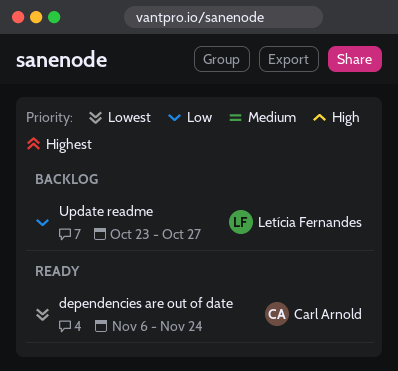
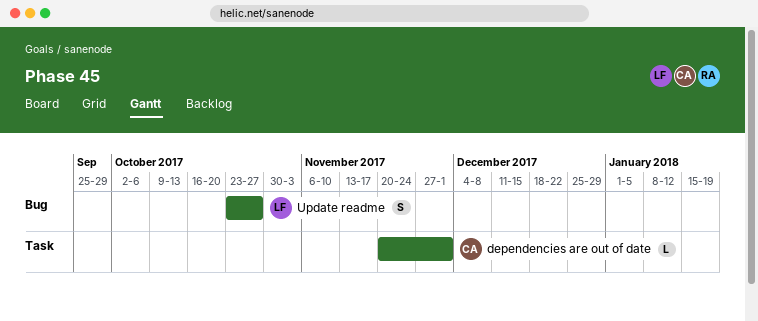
dependencies are out of date, start: Nov 6 -> Nov 20
dependencies are out of date, due: Nov 24 -> Dec 1

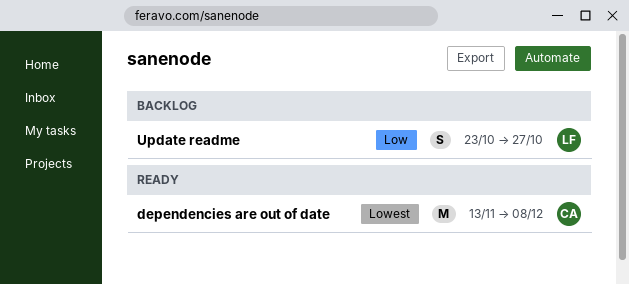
dependencies are out of date, estimate: L -> M
dependencies are out of date, start: Nov 20 -> Nov 13
dependencies are out of date, due: Dec 1 -> Dec 8

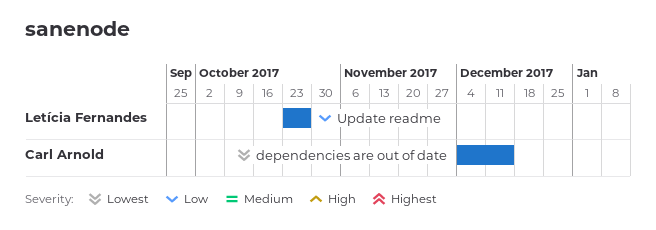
dependencies are out of date, start: Nov 13 -> Dec 4
dependencies are out of date, due: Dec 8 -> Dec 15

